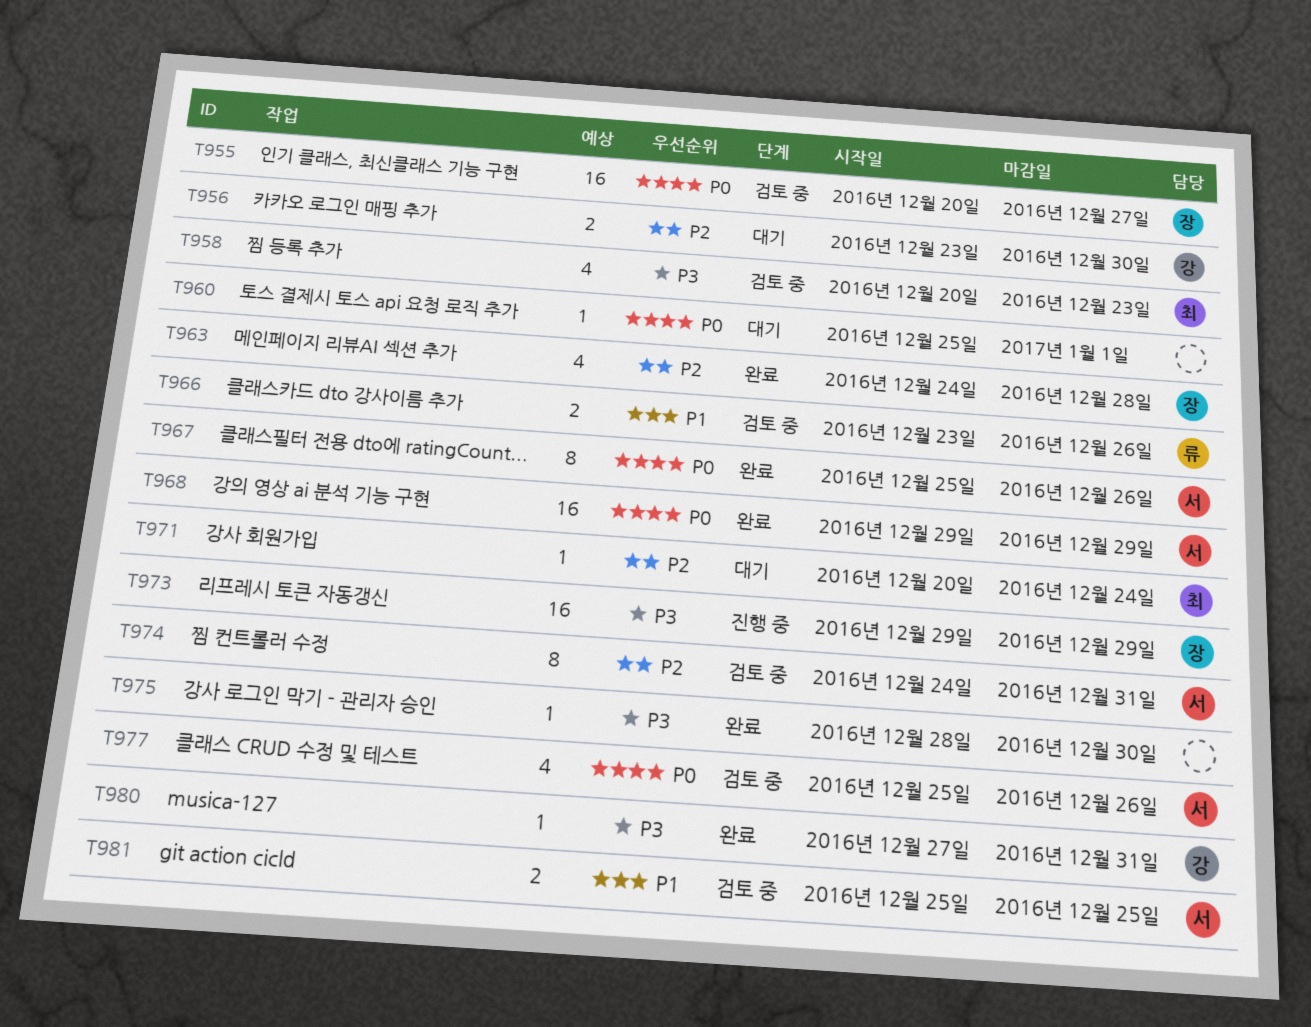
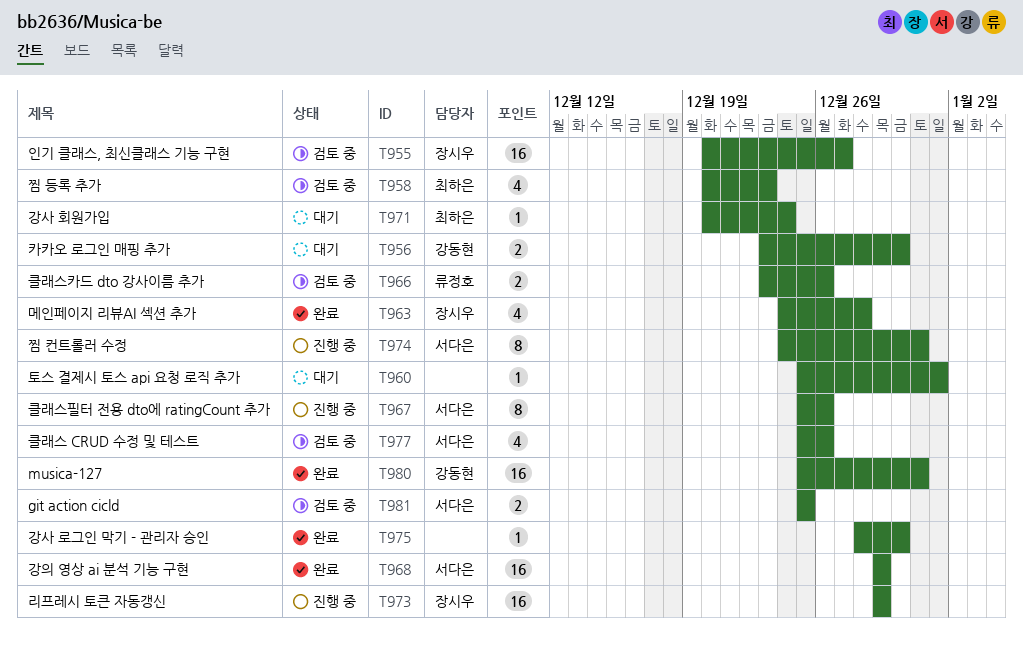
T967, status: 완료 -> 진행 중
T974, status: 검토 중 -> 진행 중
T980, estimate: 1 -> 16
T980, start: Dec 27 -> Dec 25

